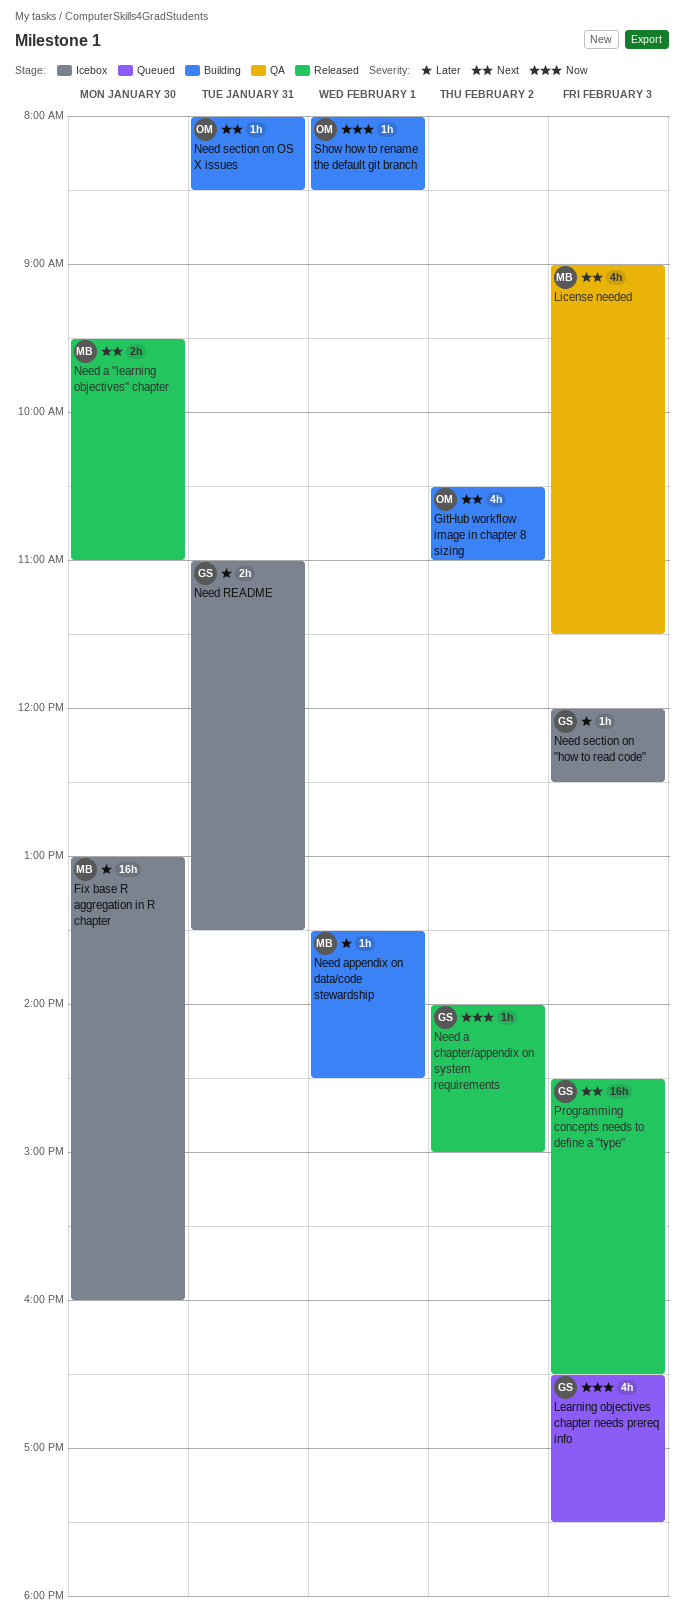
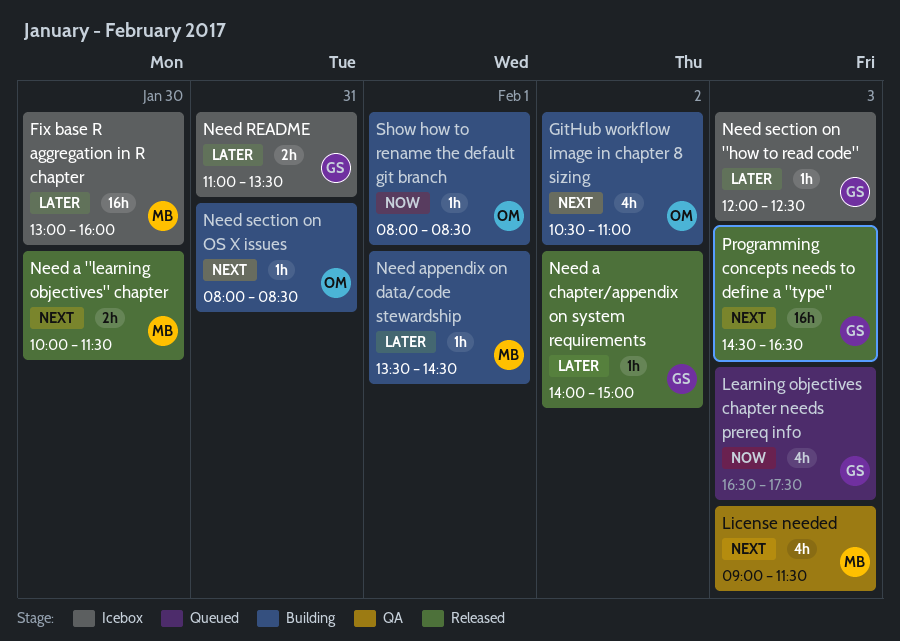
Need a "learning objectives" chapter, begins: 09:30 -> 10:00
Need a "learning objectives" chapter, ends: 11:00 -> 11:30
Need a chapter/appendix on system requirements, priority: Now -> Later

